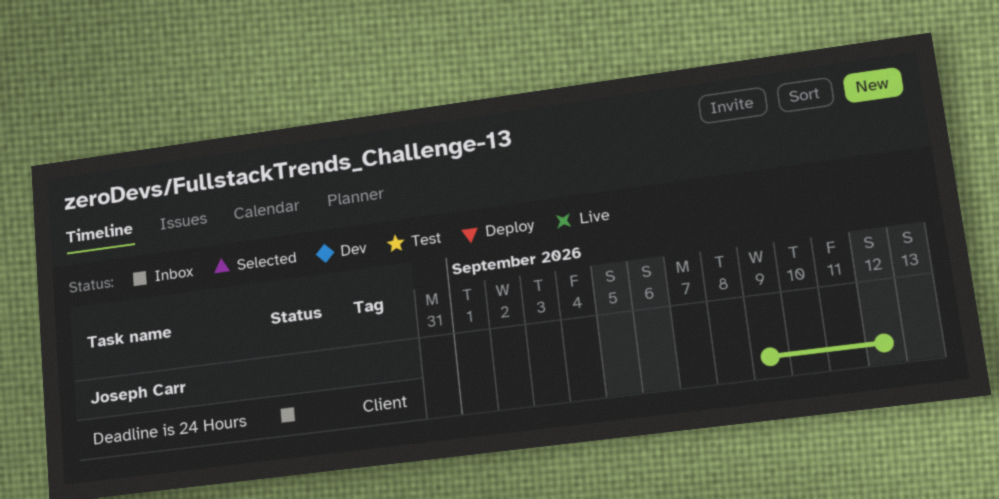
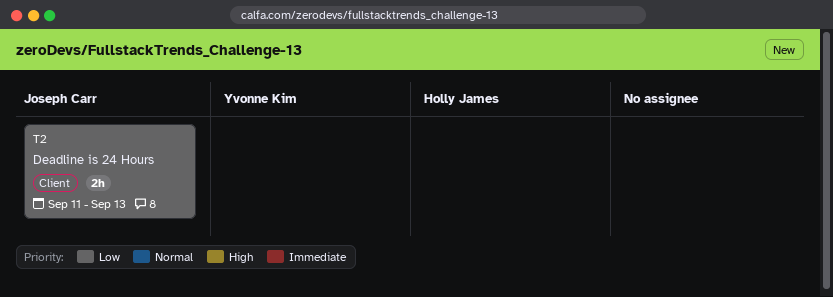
Deadline is 24 Hours, start: Sep 9 -> Sep 11
Deadline is 24 Hours, due: Sep 12 -> Sep 13

